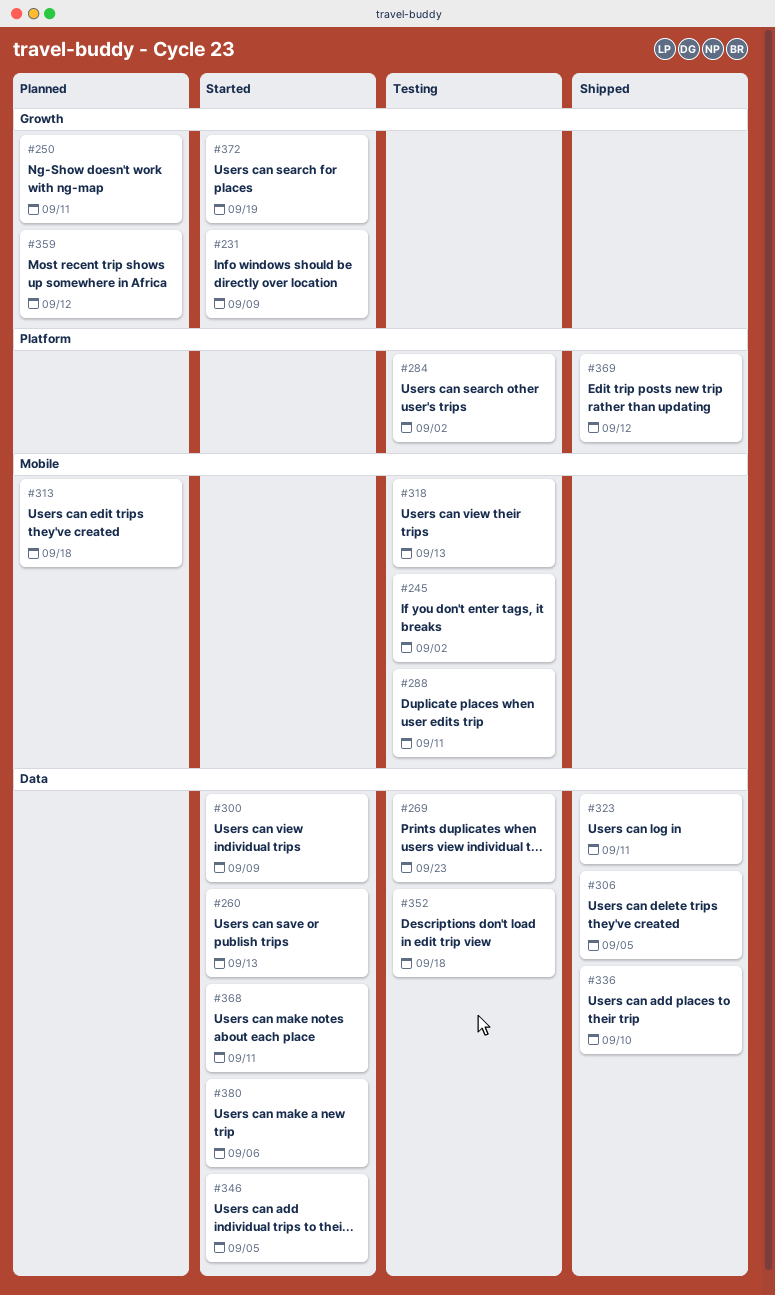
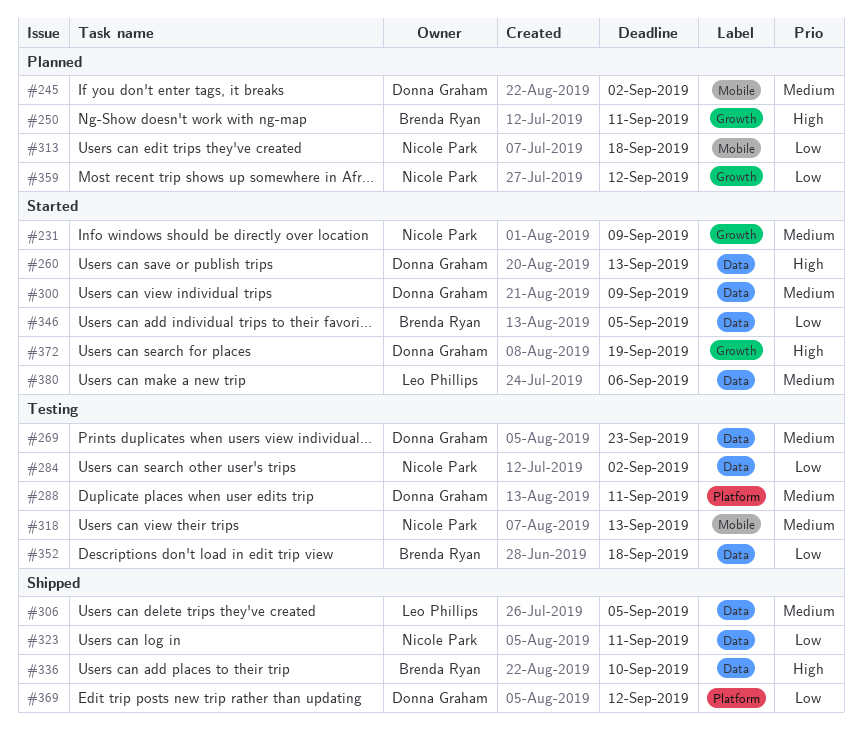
#245, status: Testing -> Planned
#284, label: Platform -> Data
#288, label: Mobile -> Platform
#368: present -> none

